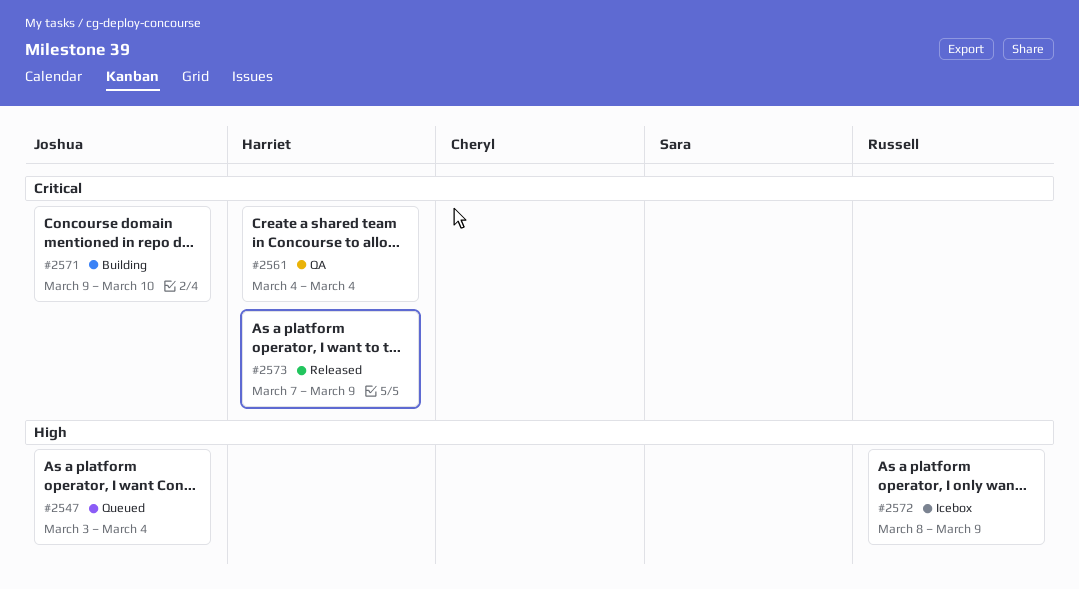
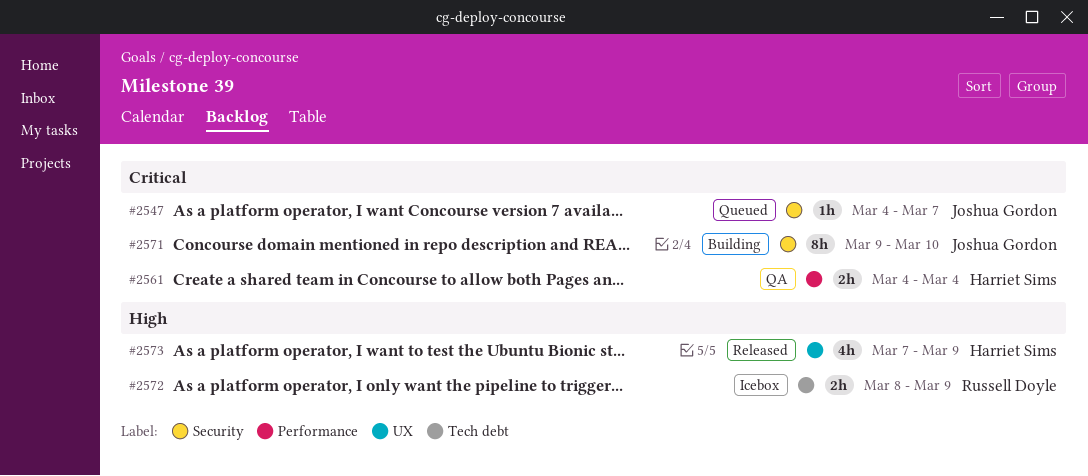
#2547, priority: High -> Critical
#2547, start: Mar 3 -> Mar 4
#2547, due: Mar 4 -> Mar 7
#2573, priority: Critical -> High

